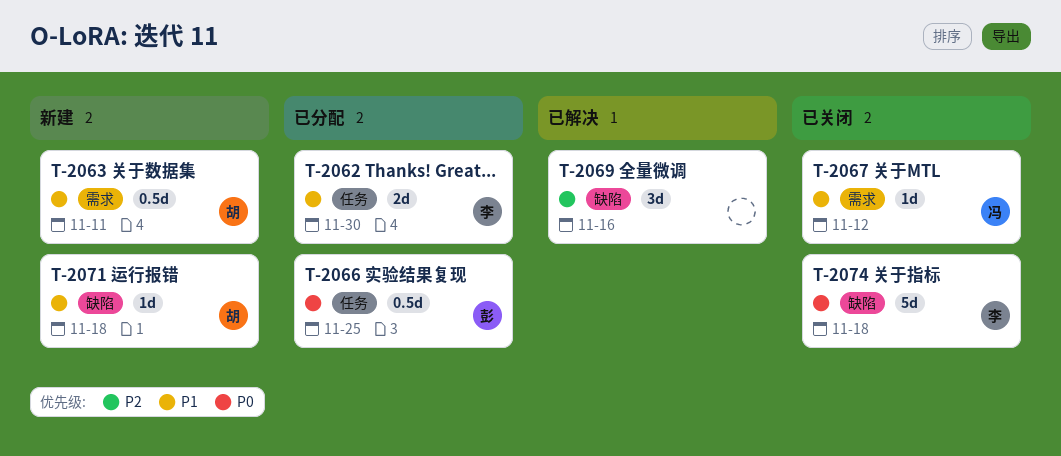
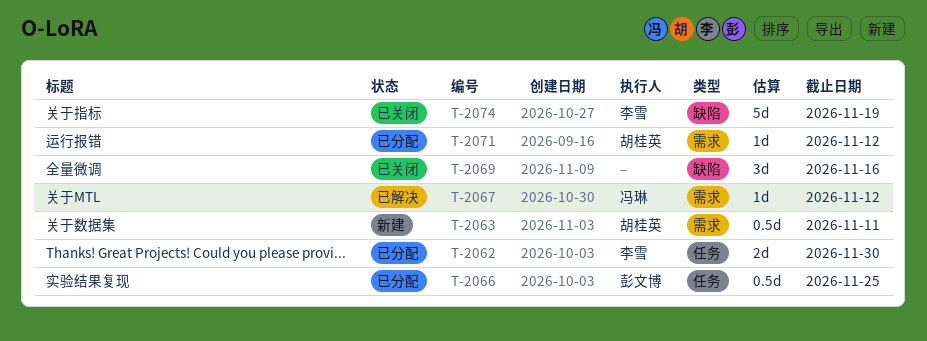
T-2067, status: 已关闭 -> 已解决
T-2069, status: 已解决 -> 已关闭
T-2071, status: 新建 -> 已分配
T-2071, label: 缺陷 -> 需求
T-2071, due: Nov 18 -> Nov 12
T-2074, due: Nov 18 -> Nov 19

